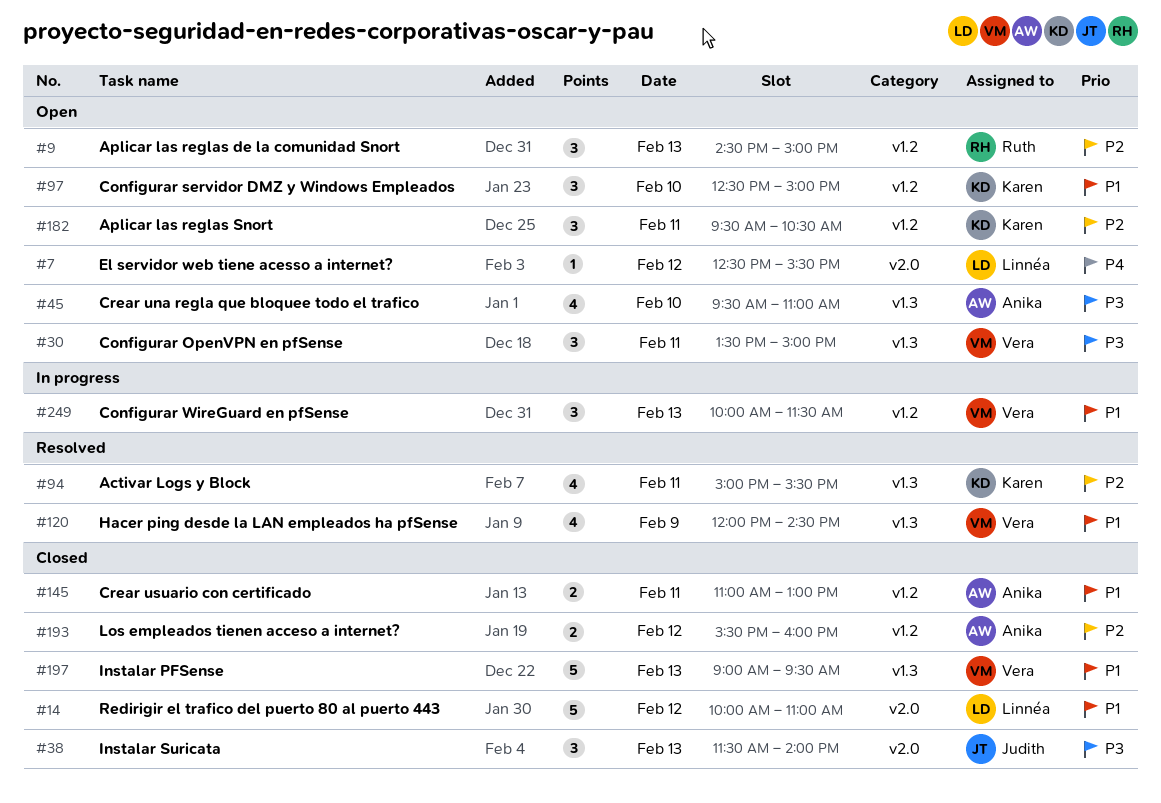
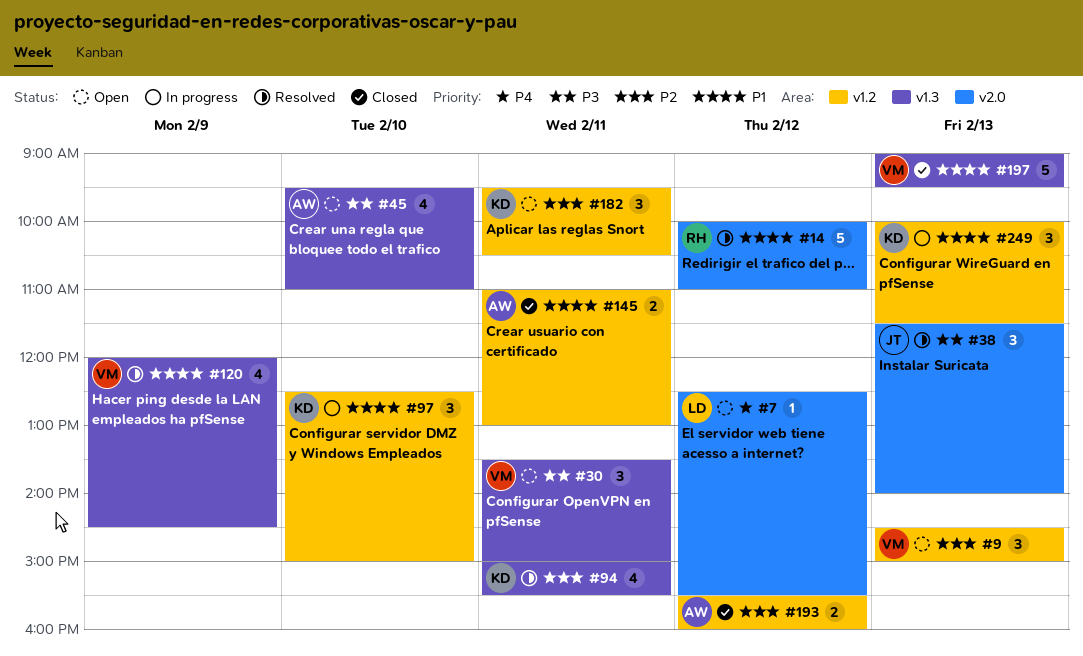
#9, owner: Ruth -> Vera
#14, status: Closed -> Resolved
#14, owner: Linnéa -> Ruth
#38, status: Closed -> Resolved
#97, status: Open -> In progress
#249, owner: Vera -> Karen

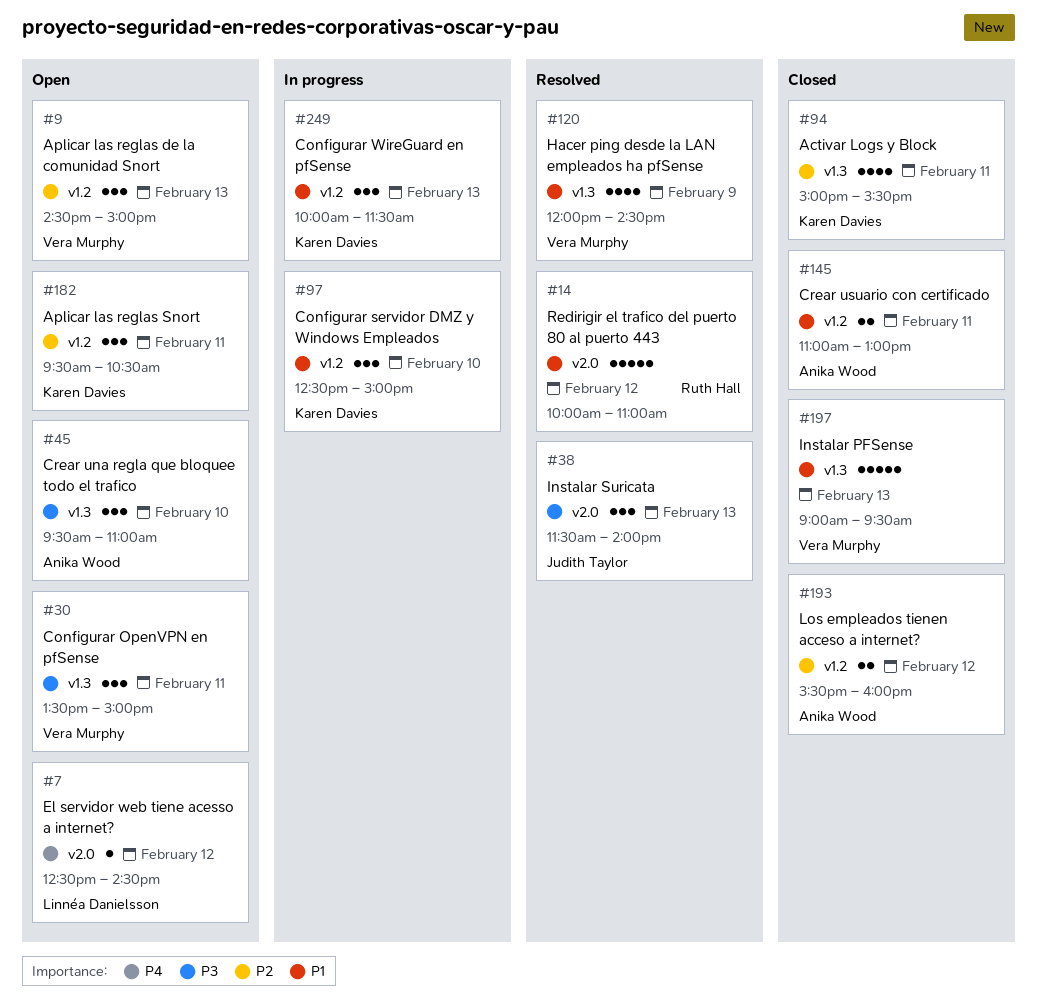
#7, ends: 15:30 -> 14:30
#45, estimate: 4 -> 3
#94, status: Resolved -> Closed

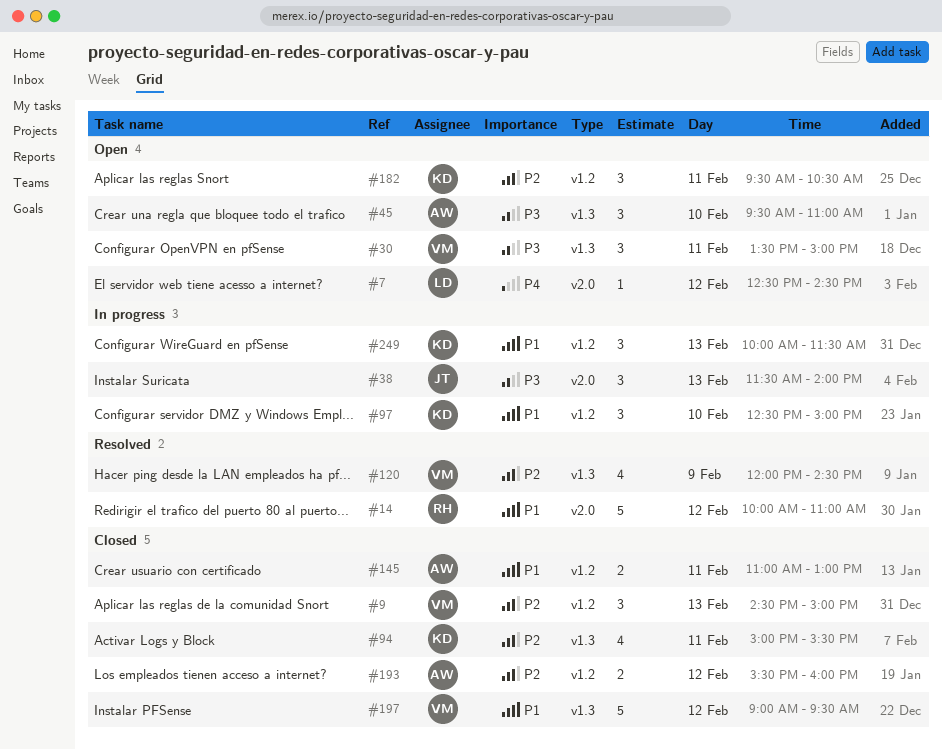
#9, status: Open -> Closed
#38, status: Resolved -> In progress
#120, priority: P1 -> P2
#197, day: Feb 13 -> Feb 12

